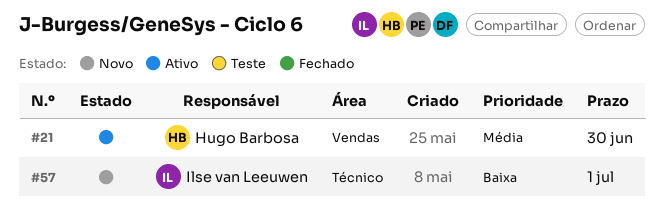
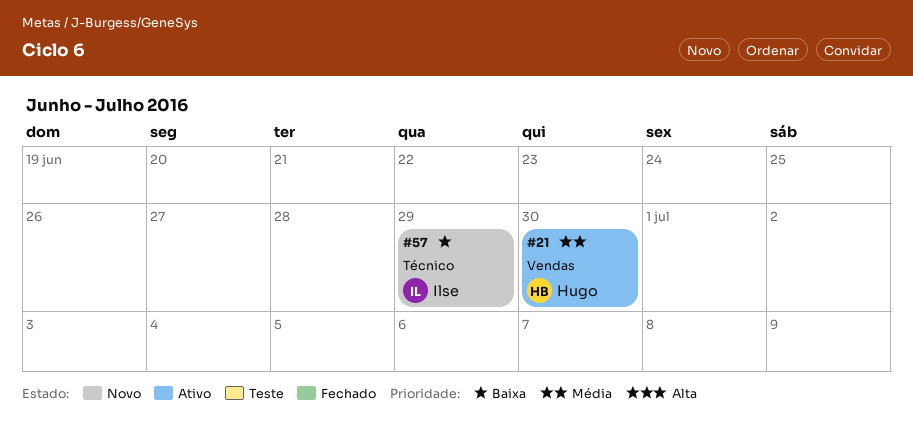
#57, due: Jul 1 -> Jun 29

